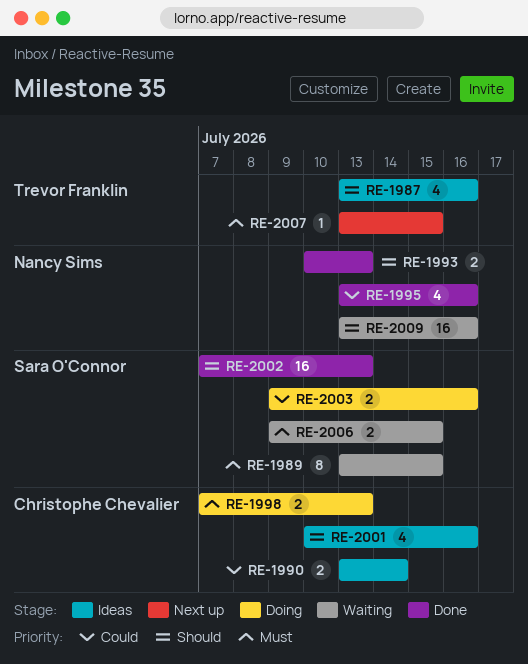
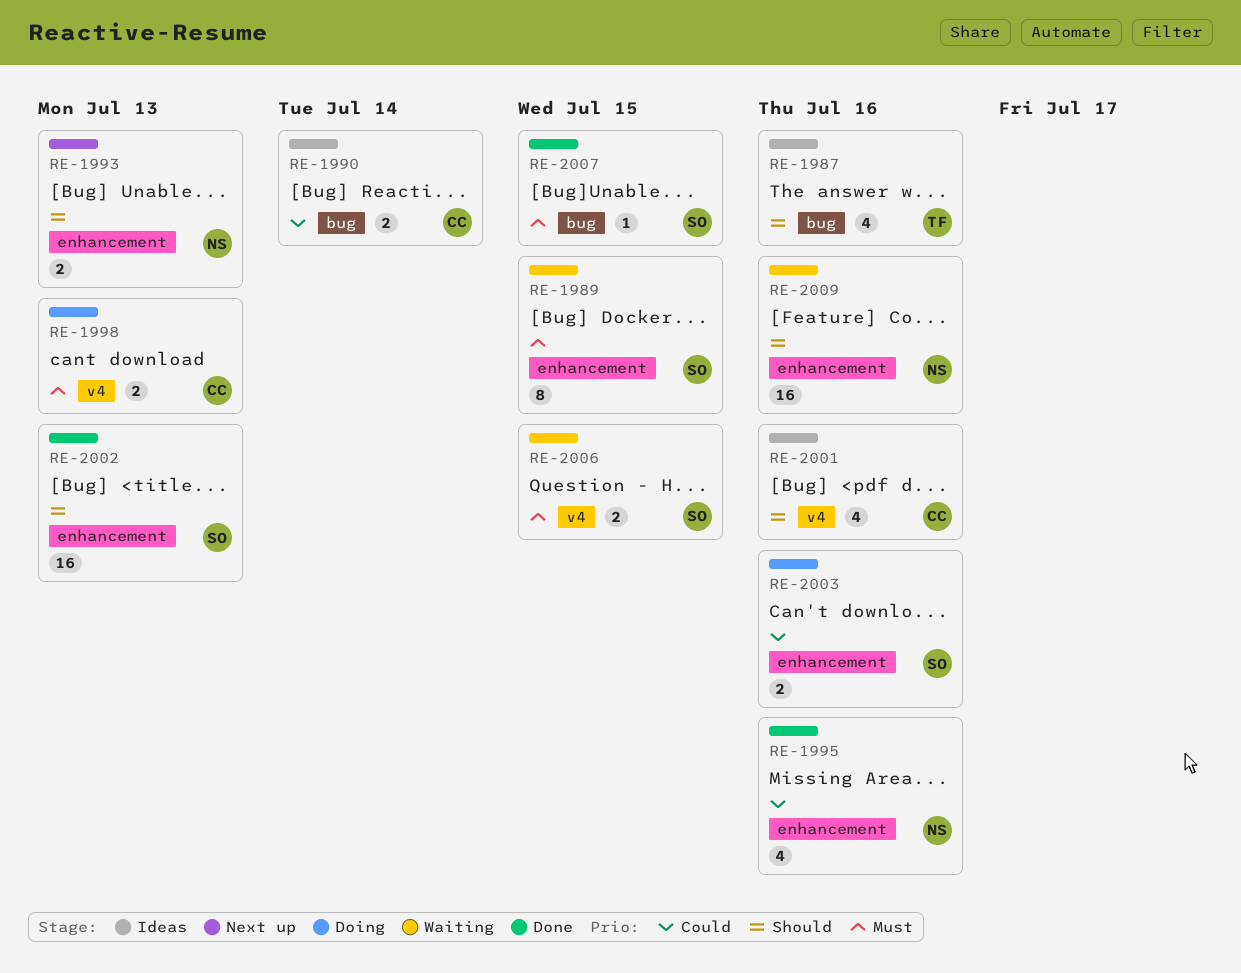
RE-1993, status: Done -> Next up
RE-2007, status: Next up -> Done
RE-2007, owner: Trevor Franklin -> Sara O'Connor

